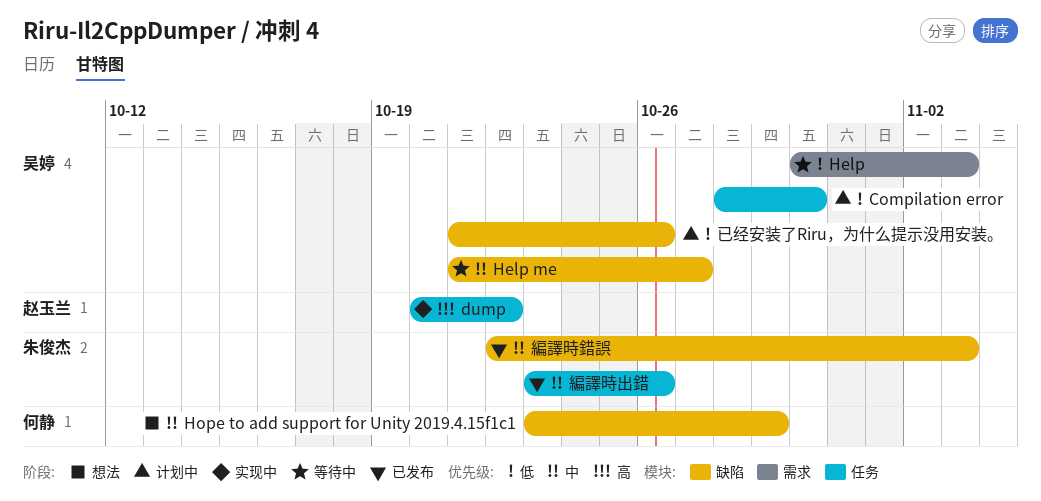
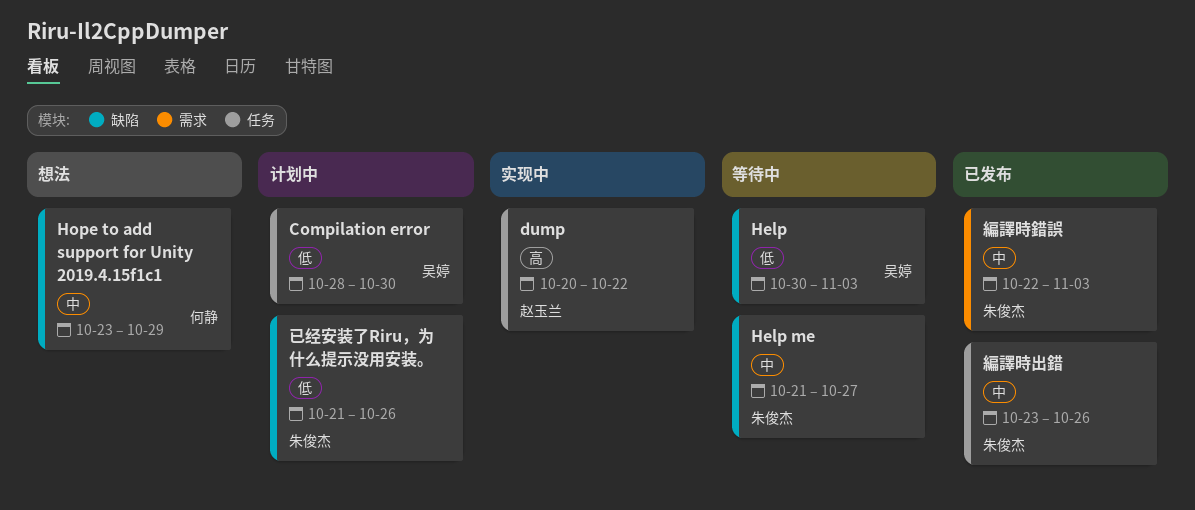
Help, label: 需求 -> 缺陷
Help me, owner: 吴婷 -> 朱俊杰
已经安装了Riru，为什么提示没用安装。, owner: 吴婷 -> 朱俊杰
編譯時錯誤, label: 缺陷 -> 需求

